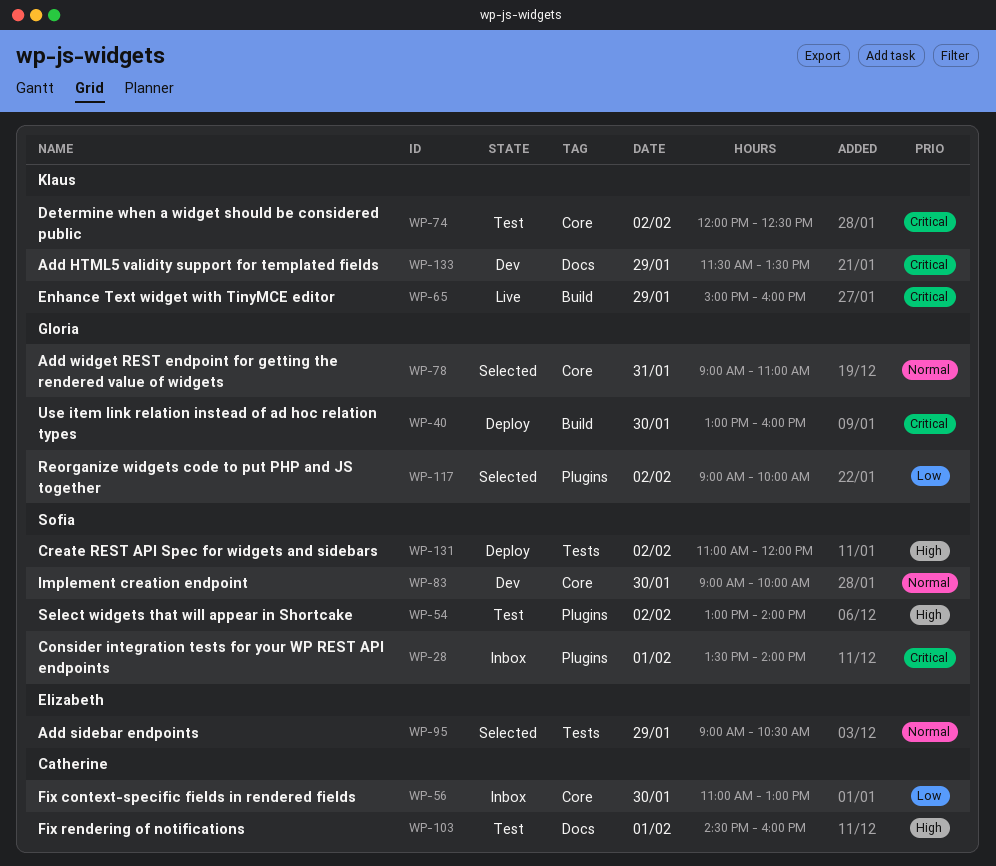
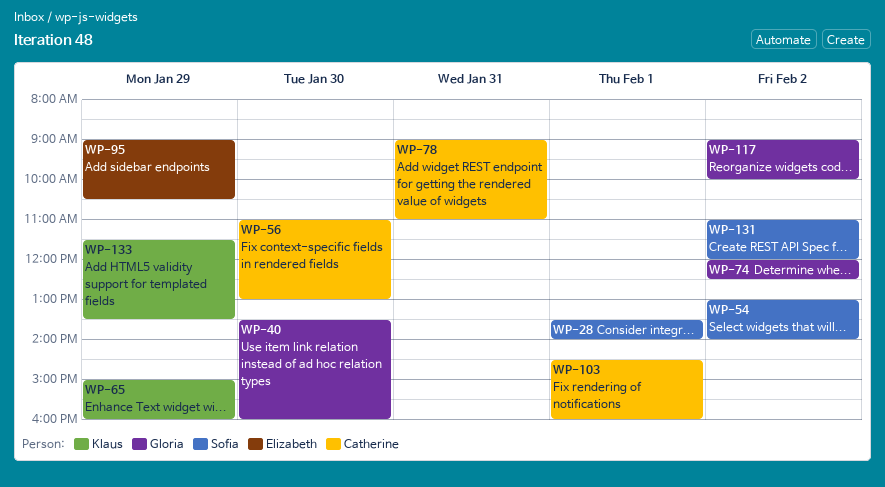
WP-40, begins: 13:00 -> 13:30
WP-74, owner: Klaus -> Gloria
WP-78, owner: Gloria -> Catherine
WP-83: present -> none

